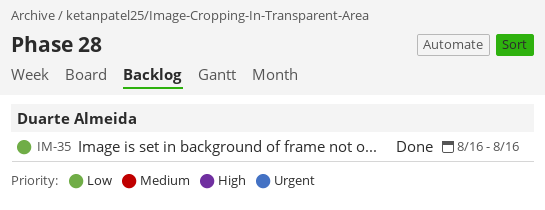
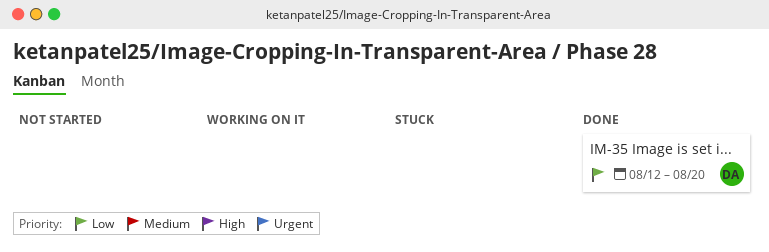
IM-35, start: Aug 16 -> Aug 12
IM-35, due: Aug 16 -> Aug 20

